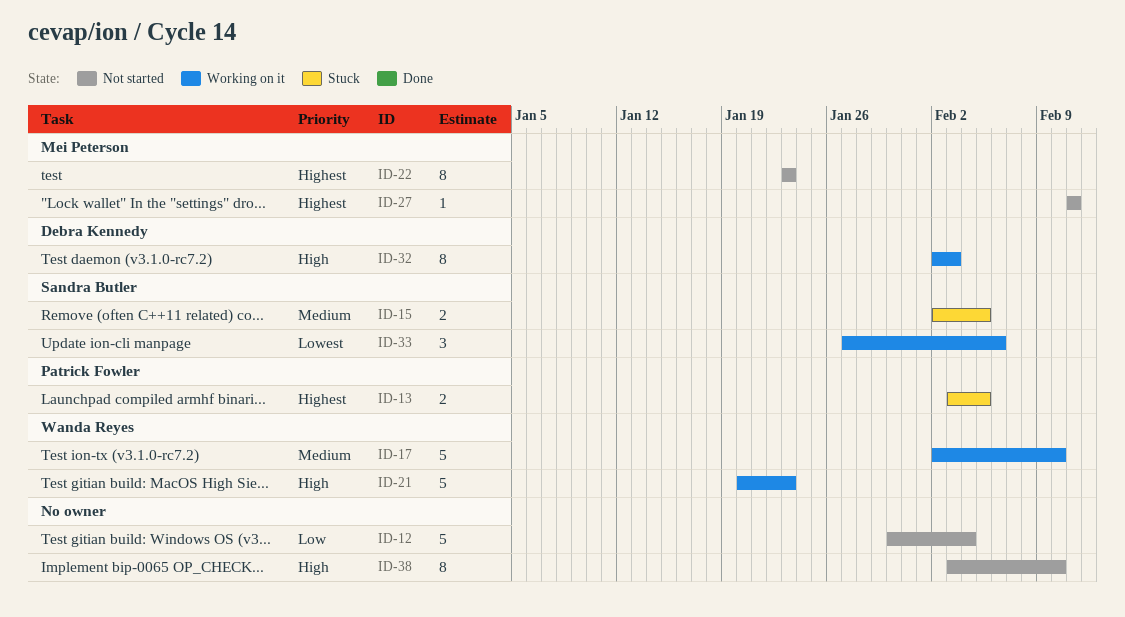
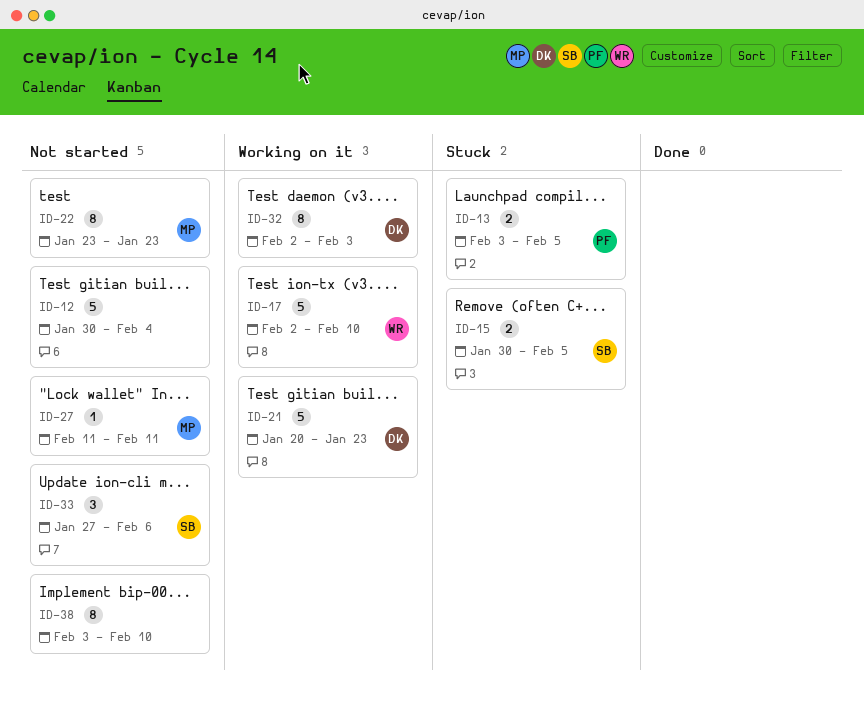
ID-15, start: Feb 2 -> Jan 30
ID-21, owner: Wanda Reyes -> Debra Kennedy
ID-33, status: Working on it -> Not started

